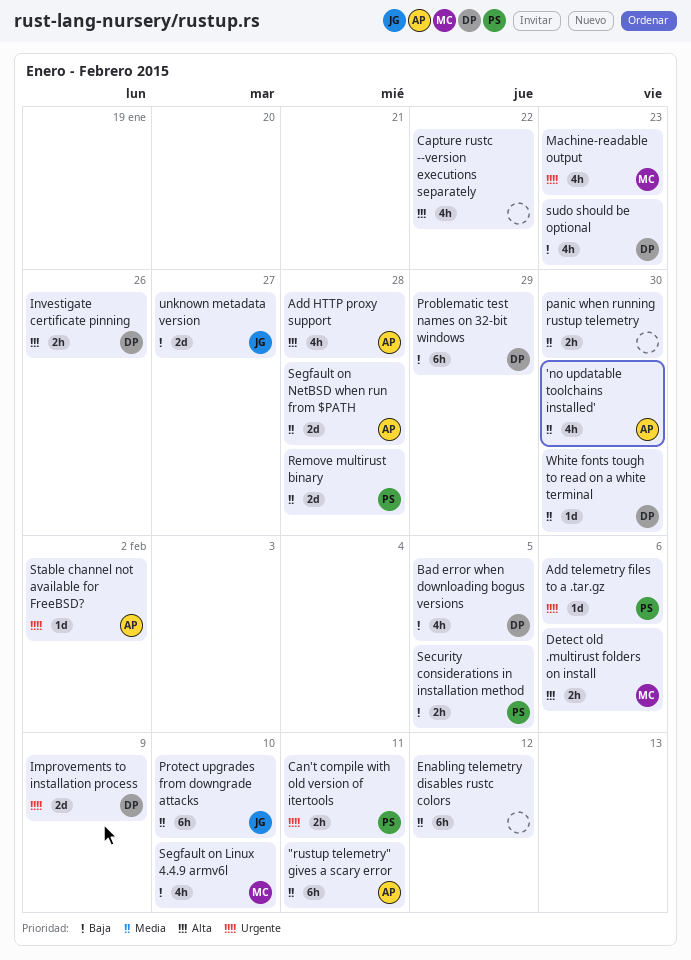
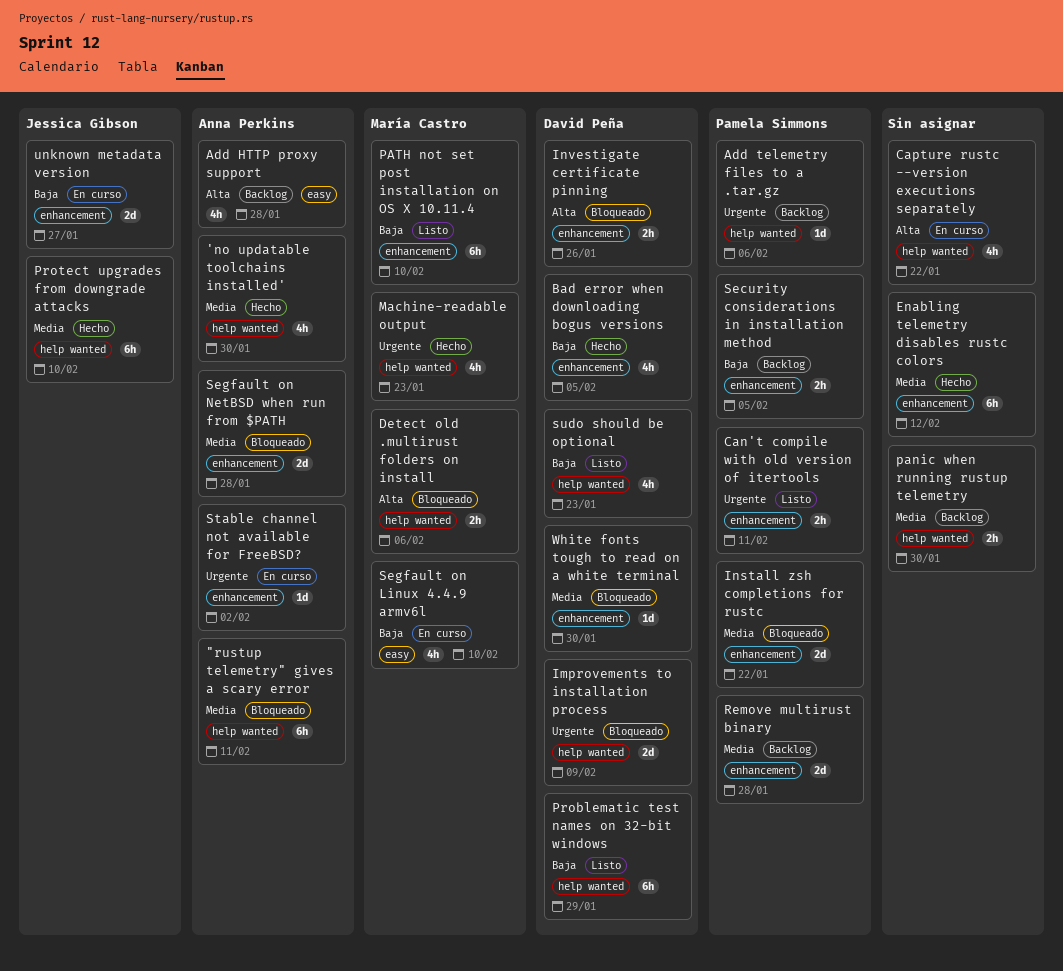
Install zsh completions for rustc: none -> present
PATH not set post installation on OS X 10.11.4: none -> present

